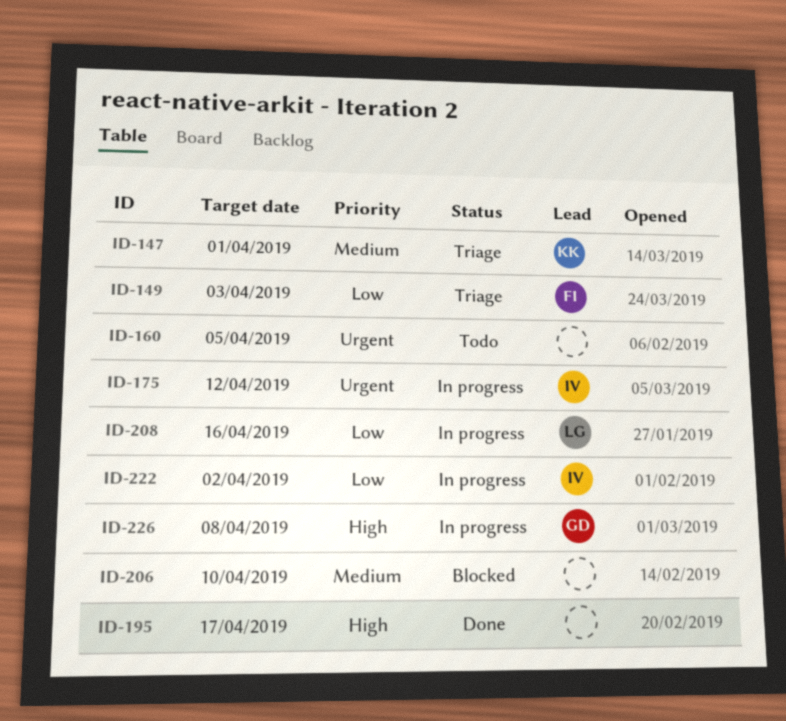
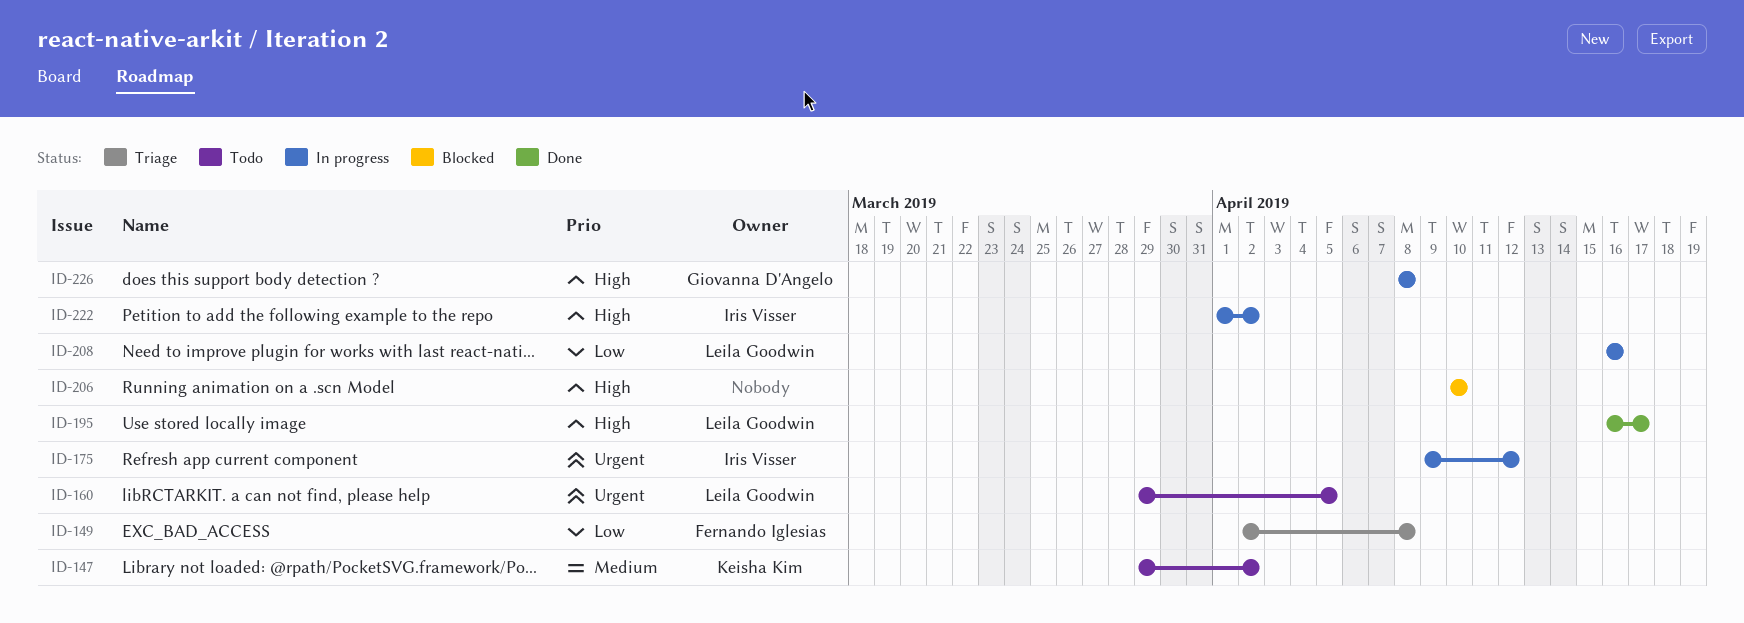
ID-147, status: Triage -> Todo
ID-147, due: Apr 1 -> Apr 2
ID-149, due: Apr 3 -> Apr 8
ID-160, owner: none -> Leila Goodwin
ID-195, owner: none -> Leila Goodwin
ID-206, priority: Medium -> High
ID-222, priority: Low -> High

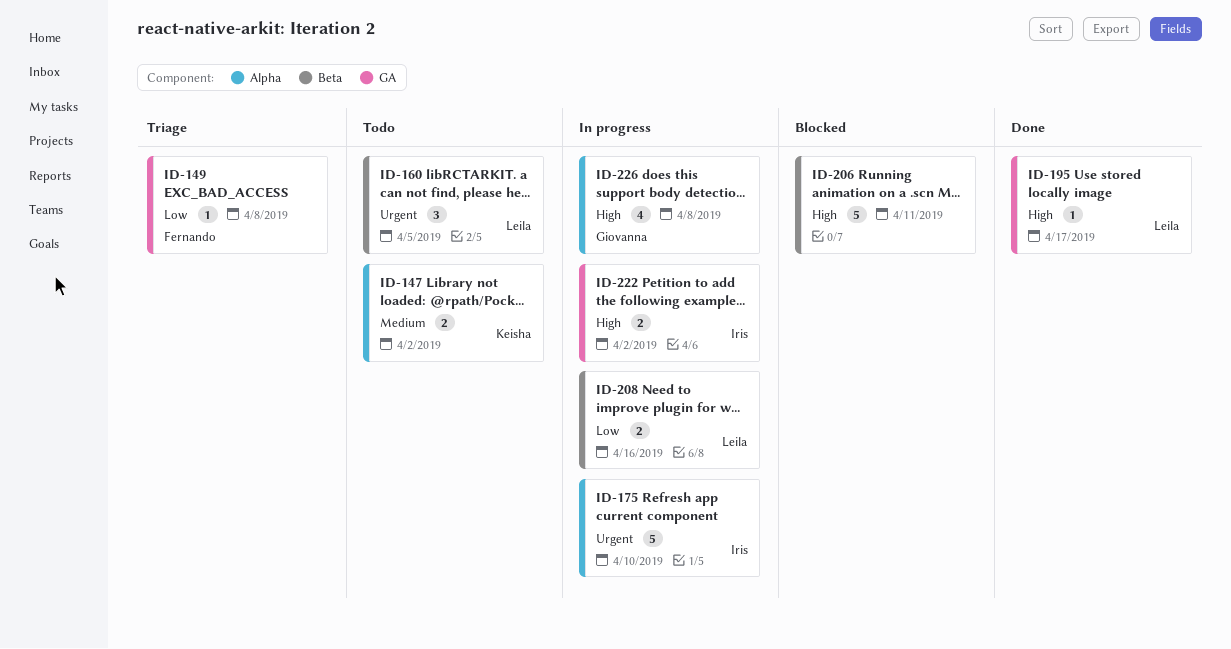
ID-175, due: Apr 12 -> Apr 10
ID-206, due: Apr 10 -> Apr 11

